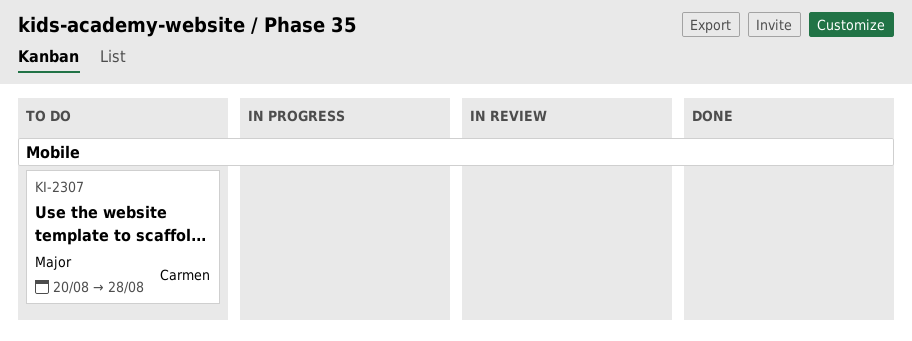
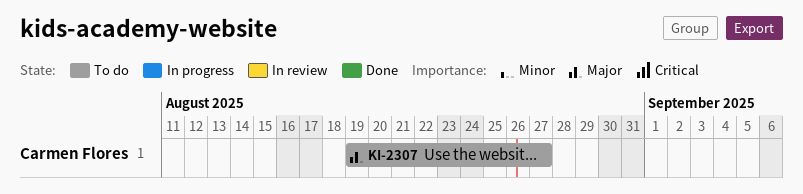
KI-2307, start: Aug 20 -> Aug 19
KI-2307, due: Aug 28 -> Aug 27

